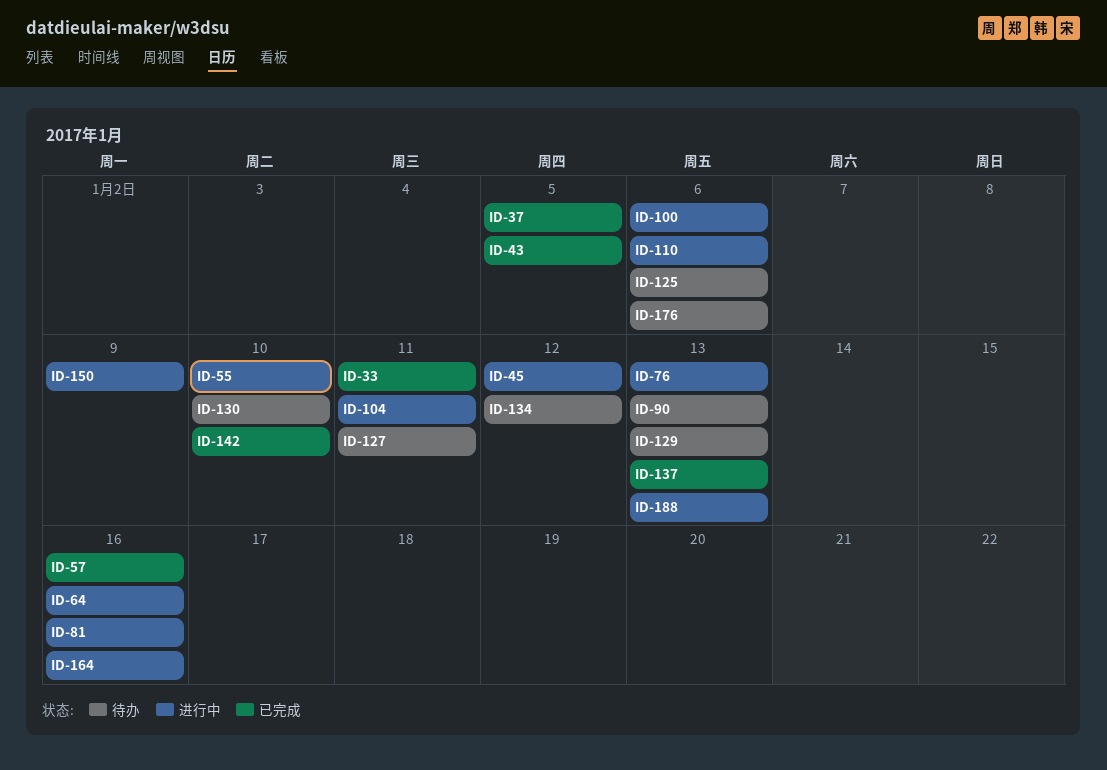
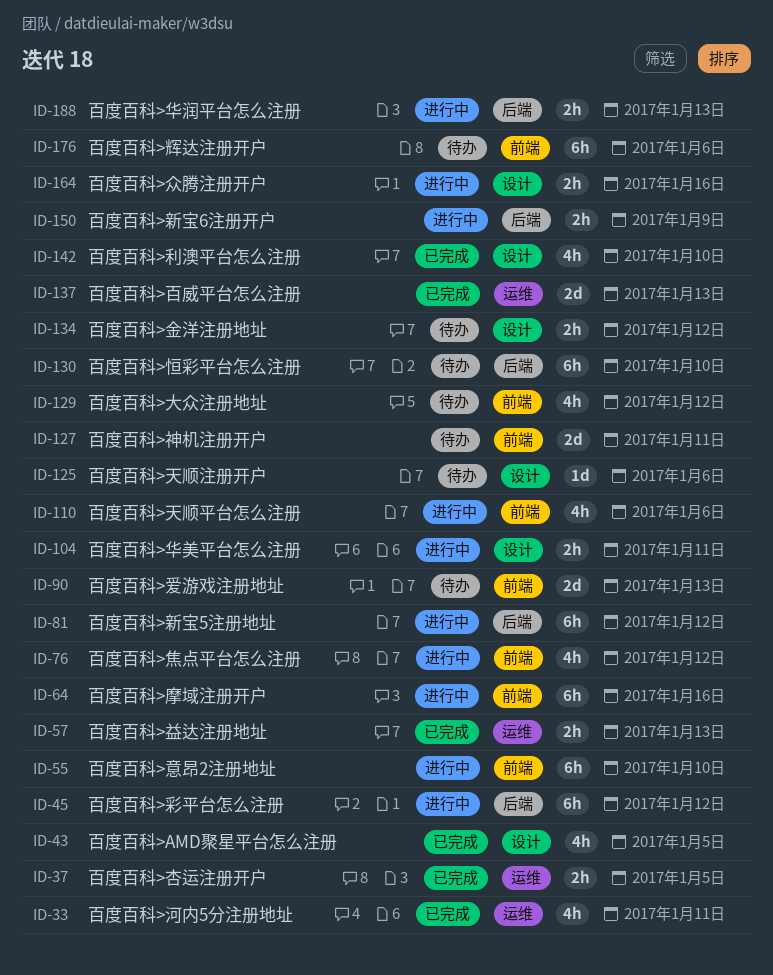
ID-57, due: Jan 16 -> Jan 13
ID-76, due: Jan 13 -> Jan 12
ID-81, due: Jan 16 -> Jan 12
ID-100: present -> none
ID-129, due: Jan 13 -> Jan 12

